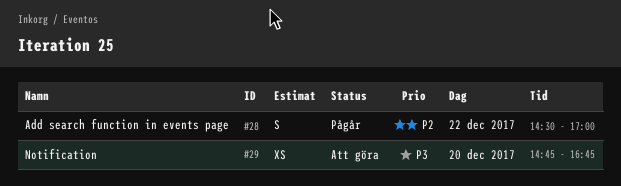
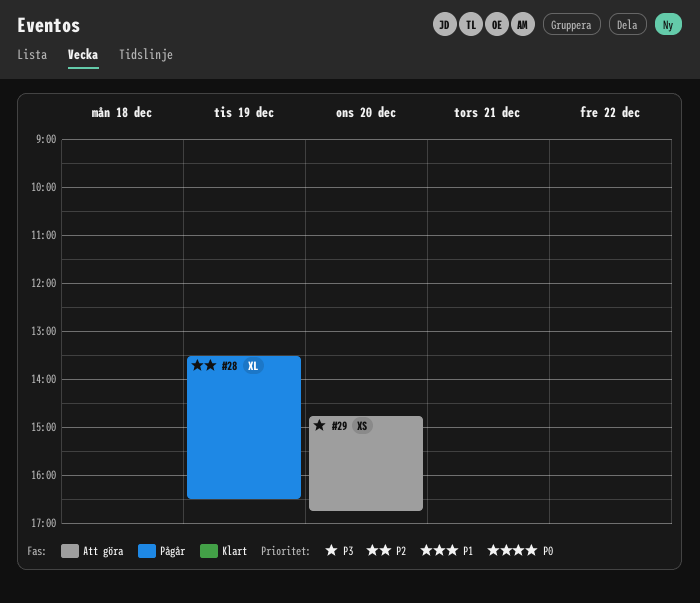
#28, estimate: S -> XL
#28, day: Dec 22 -> Dec 19
#28, begins: 14:30 -> 13:30
#28, ends: 17:00 -> 16:30

